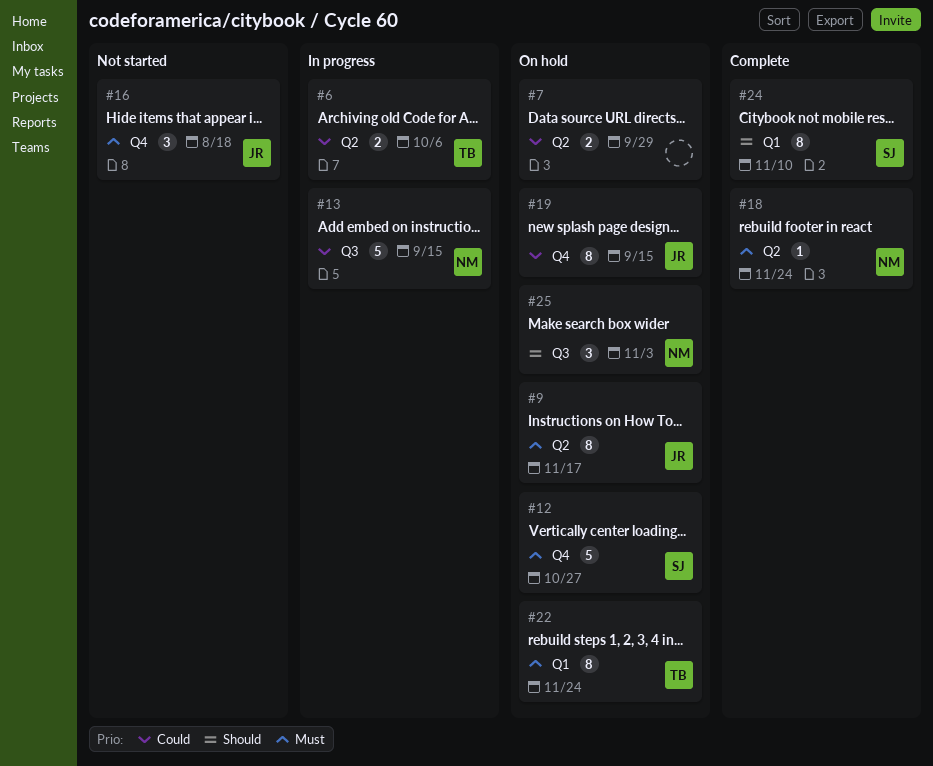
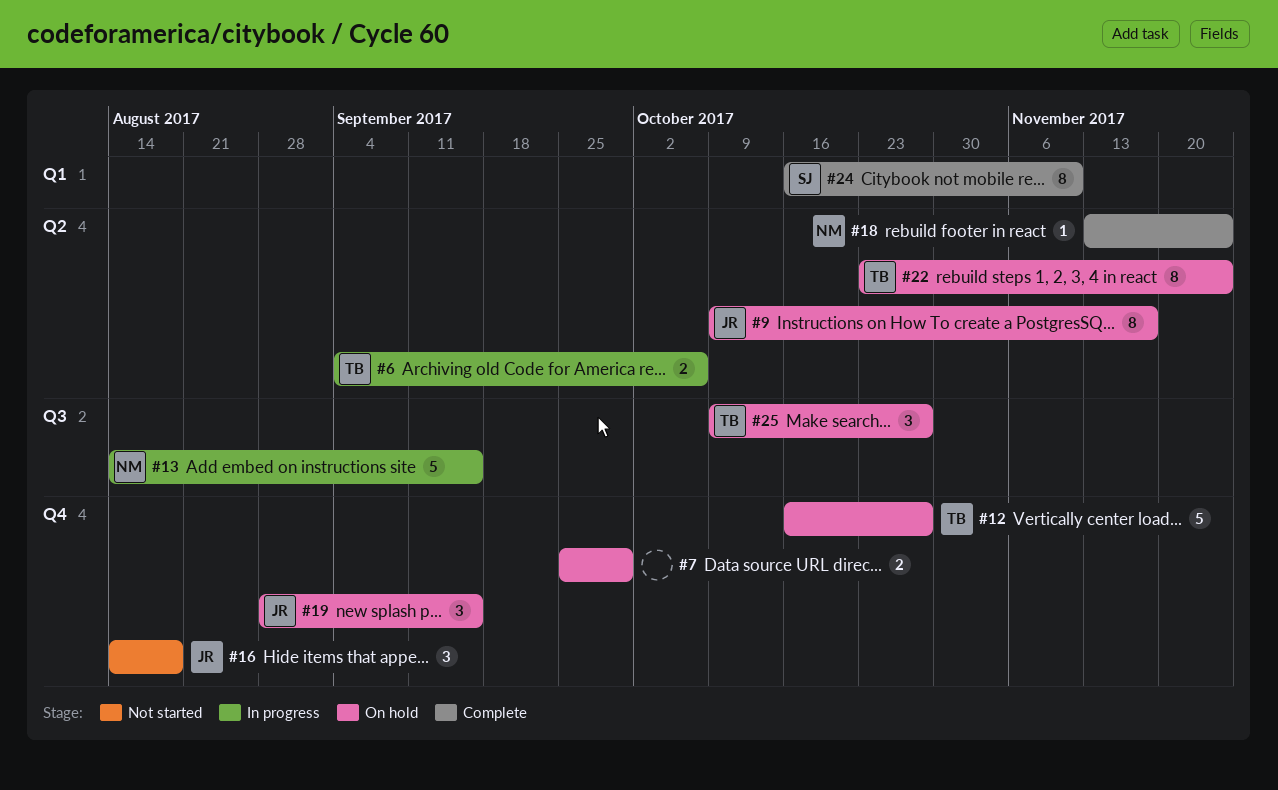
#7, label: Q2 -> Q4
#12, owner: SJ -> TB
#19, estimate: 8 -> 3
#22, label: Q1 -> Q2
#25, owner: NM -> TB
#25, due: Nov 3 -> Oct 27

